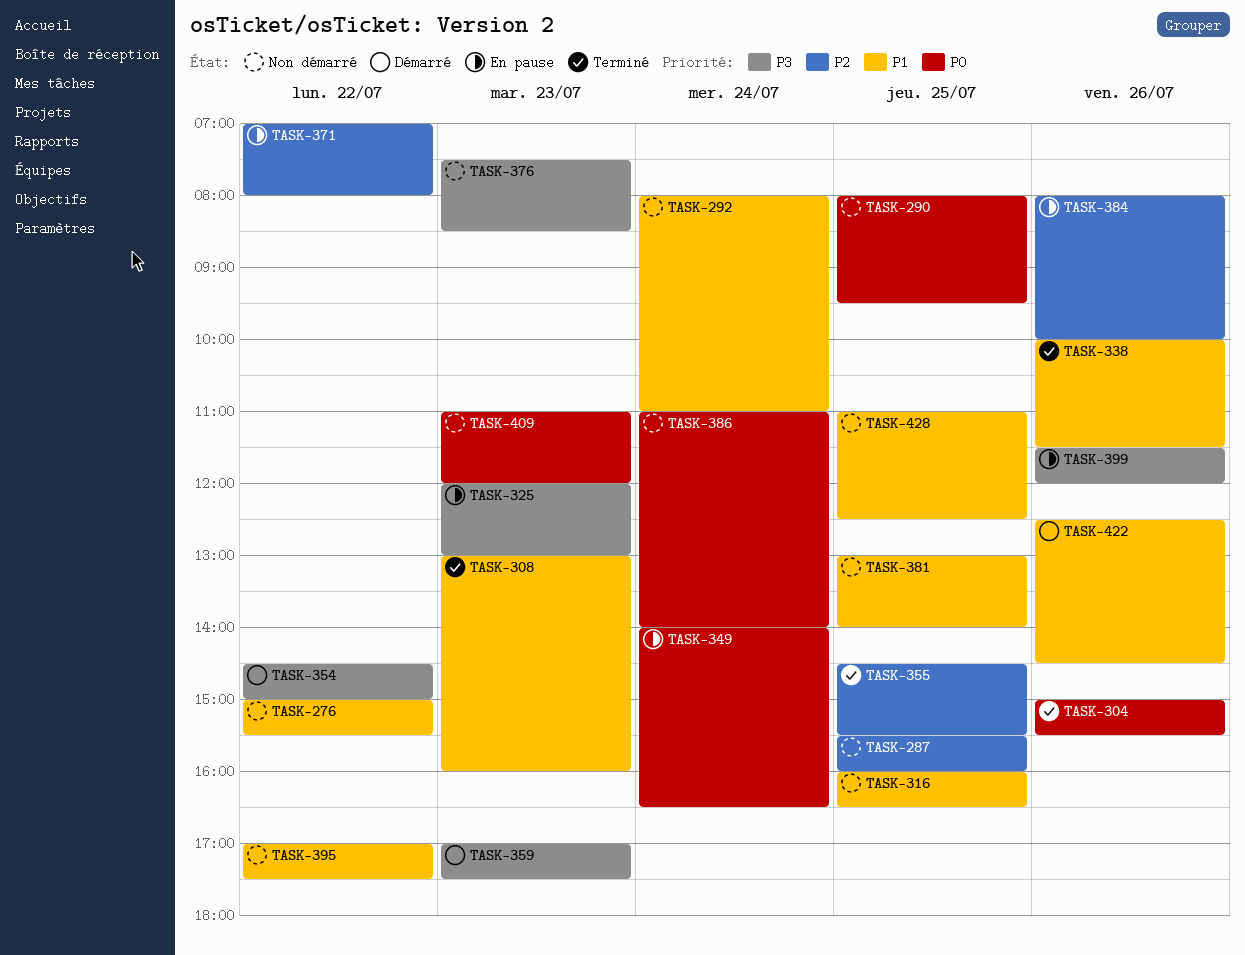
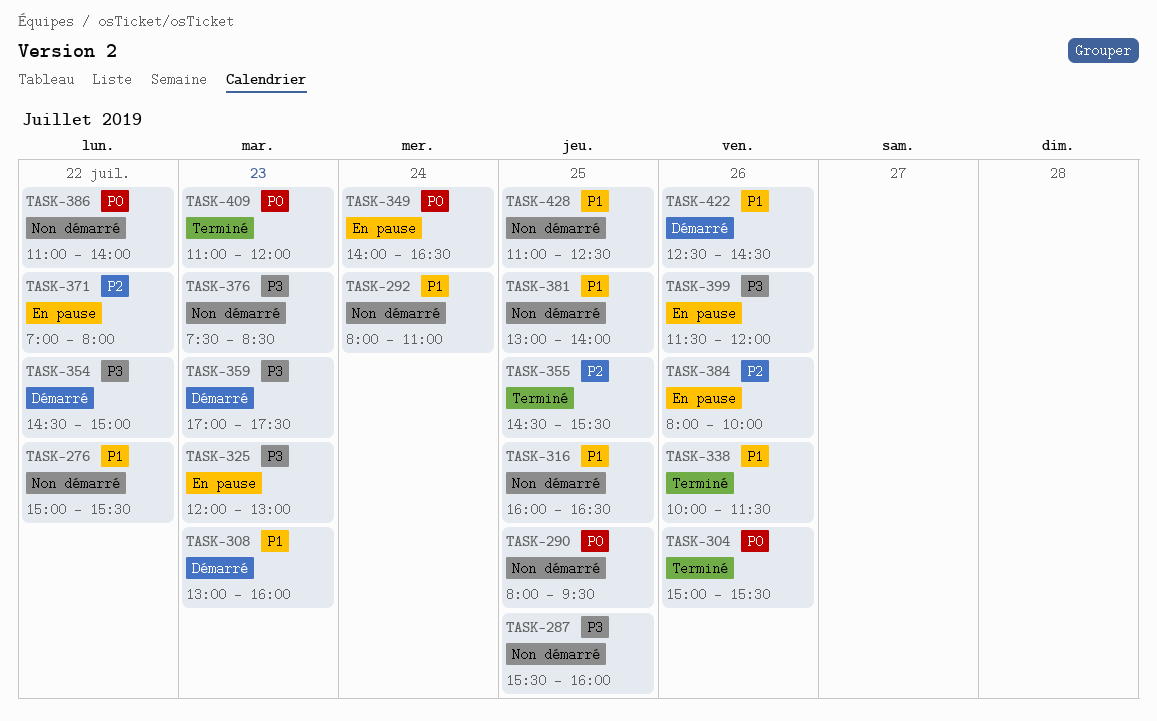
TASK-287, priority: P2 -> P3
TASK-308, status: Terminé -> Démarré
TASK-386, day: Jul 24 -> Jul 22
TASK-395: present -> none
TASK-409, status: Non démarré -> Terminé

